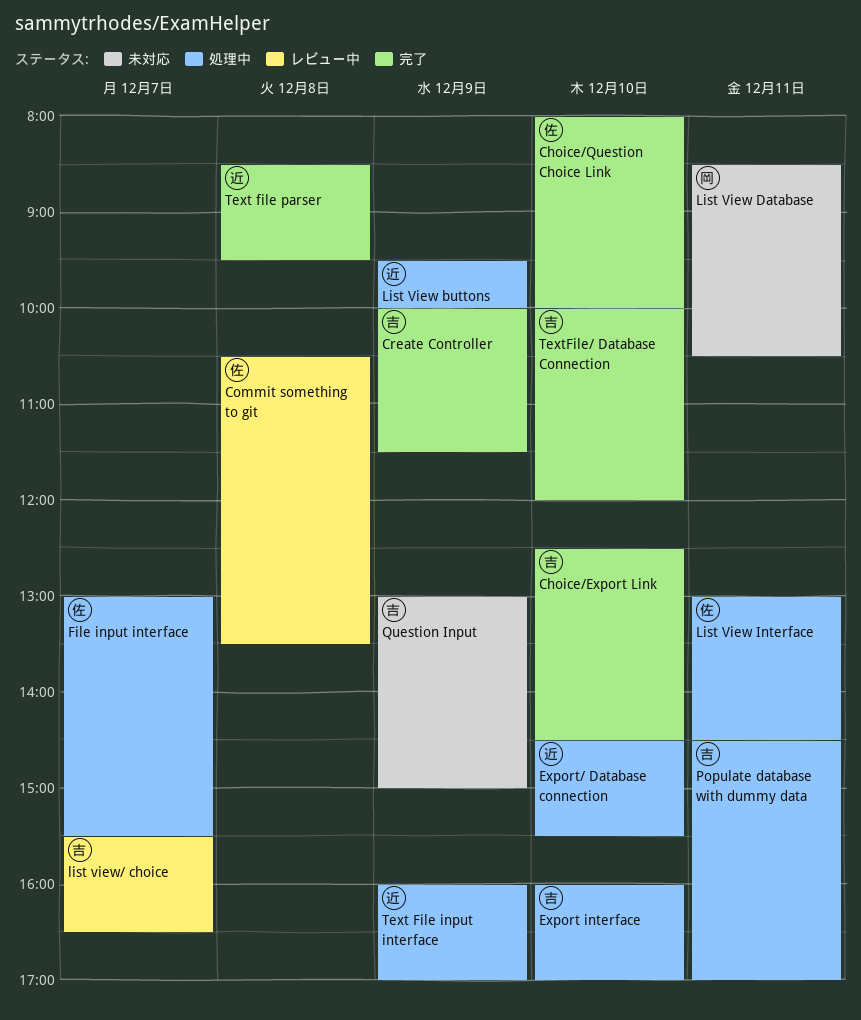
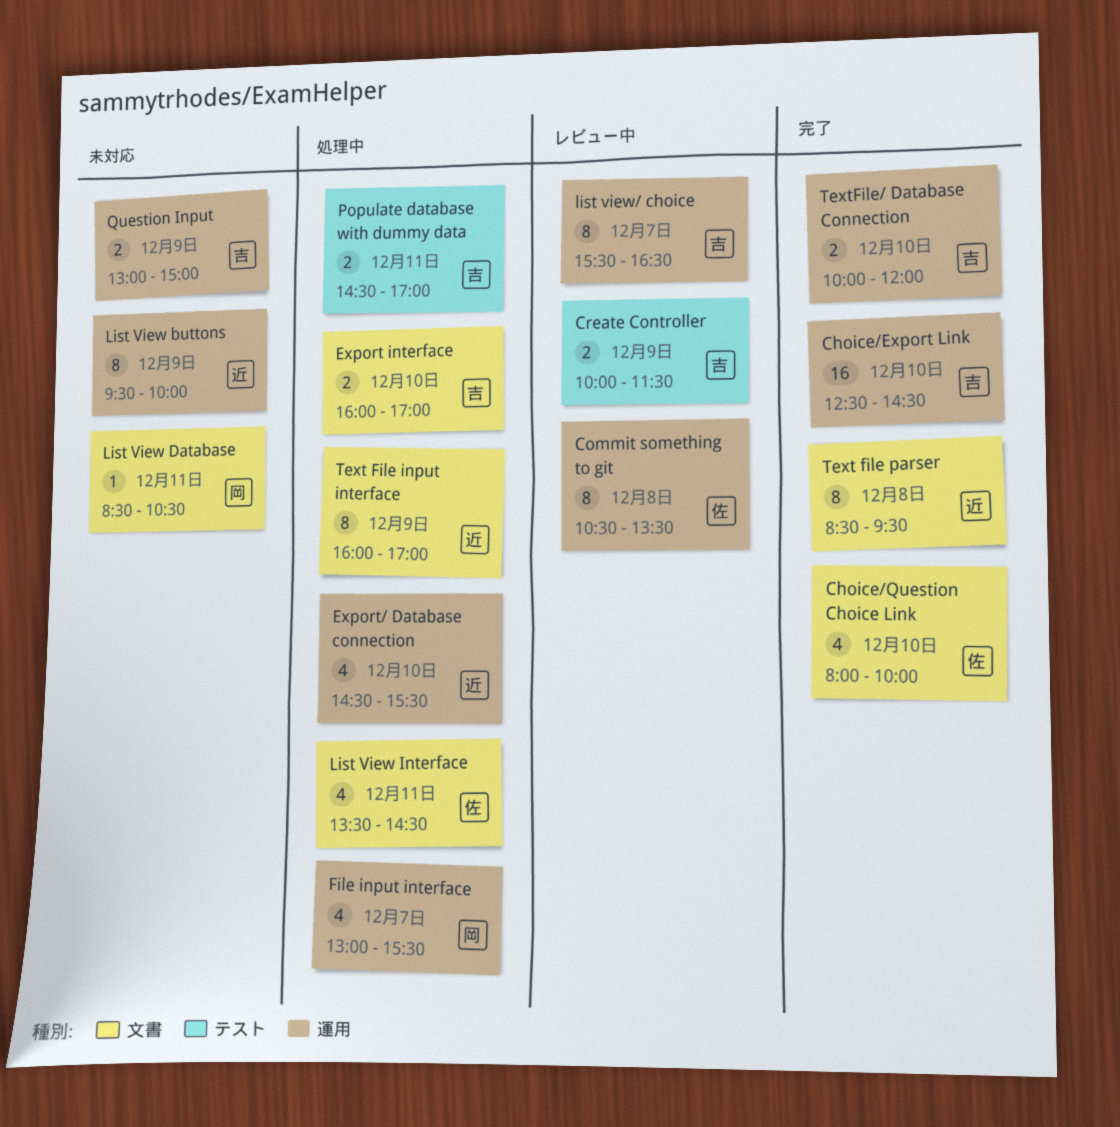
Create Controller, status: 完了 -> レビュー中
File input interface, owner: 佐 -> 岡
List View buttons, status: 処理中 -> 未対応
List View Interface, begins: 13:00 -> 13:30

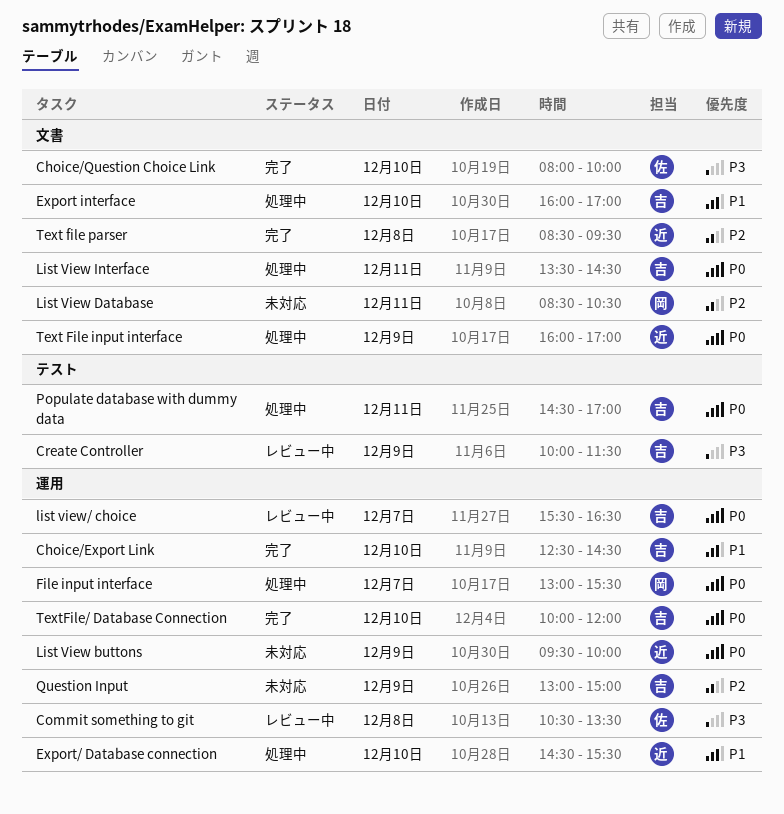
List View Interface, owner: 佐 -> 吉

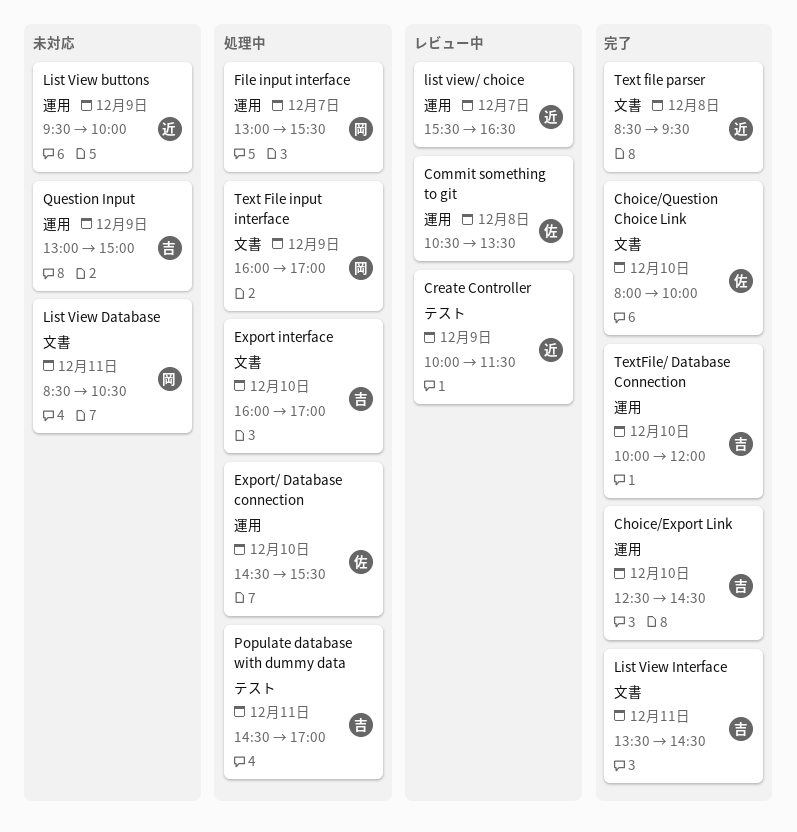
Create Controller, owner: 吉 -> 近
Export/ Database connection, owner: 近 -> 佐
List View Interface, status: 処理中 -> 完了
list view/ choice, owner: 吉 -> 近
Text File input interface, owner: 近 -> 岡

